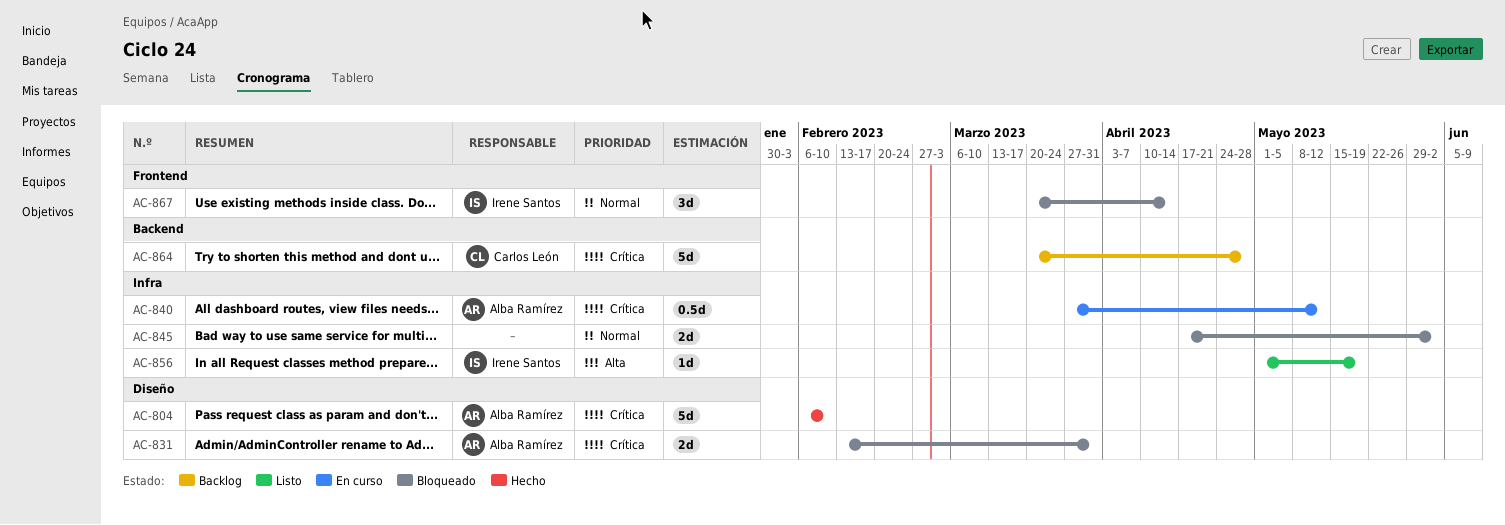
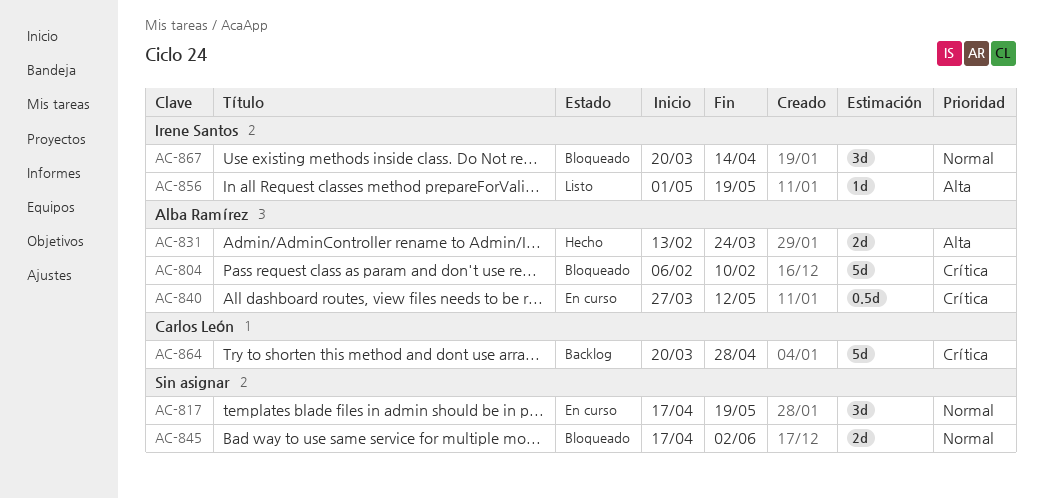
AC-804, status: Hecho -> Bloqueado
AC-817: none -> present
AC-831, status: Bloqueado -> Hecho
AC-831, priority: Crítica -> Alta
AC-831, due: Mar 31 -> Mar 24

